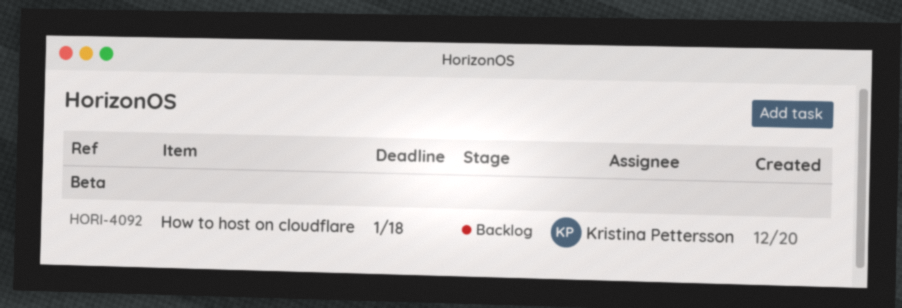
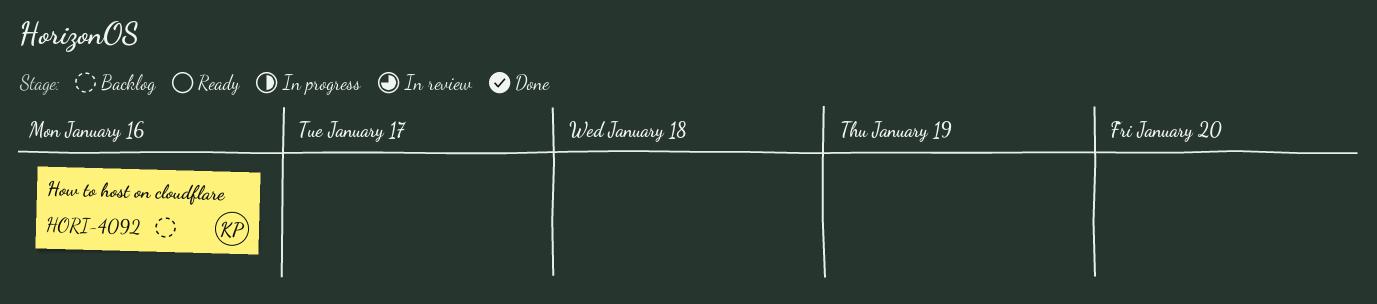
HORI-4092, due: Jan 18 -> Jan 16

